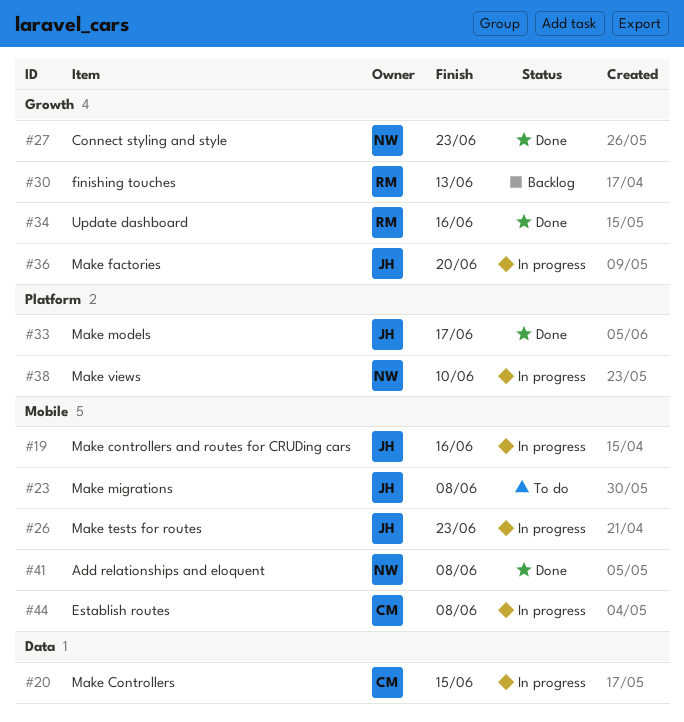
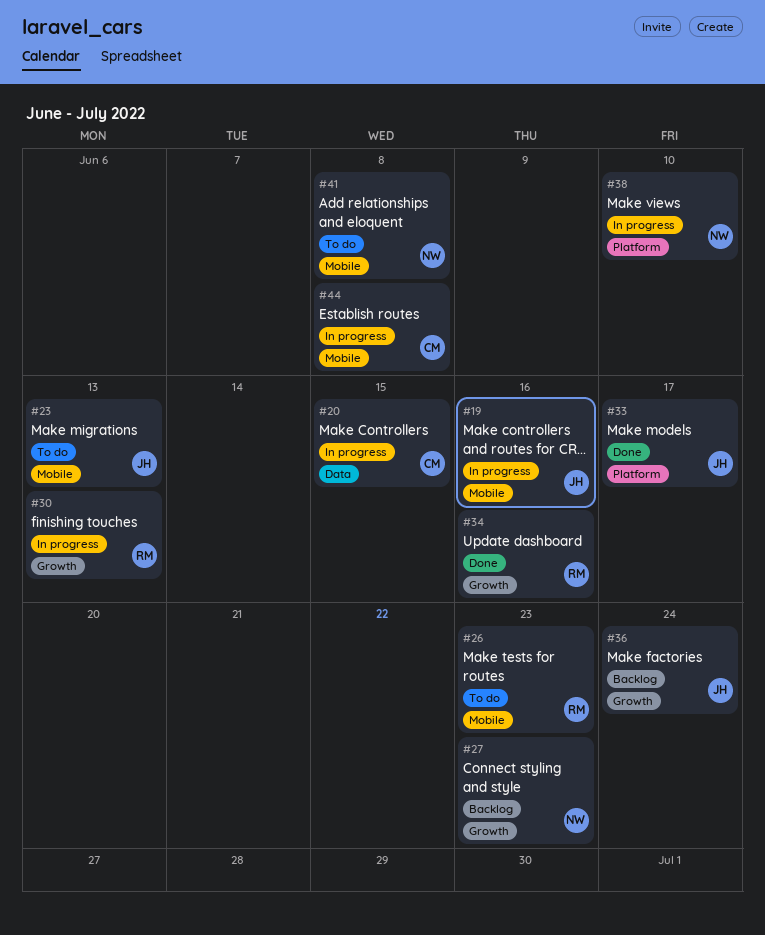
#23, due: Jun 8 -> Jun 13
#26, status: In progress -> To do
#26, owner: JH -> RM
#27, status: Done -> Backlog
#30, status: Backlog -> In progress
#36, status: In progress -> Backlog
#36, due: Jun 20 -> Jun 24
#41, status: Done -> To do

